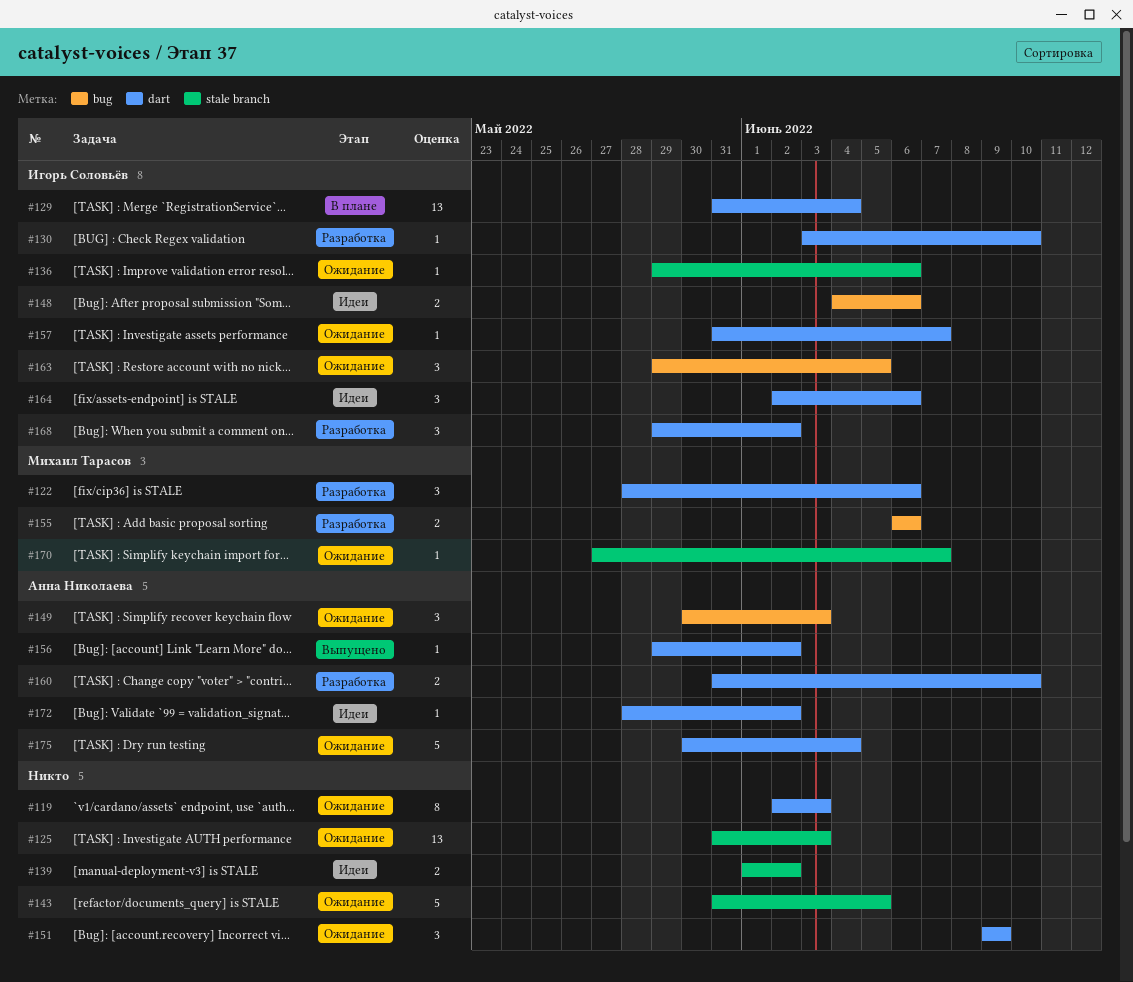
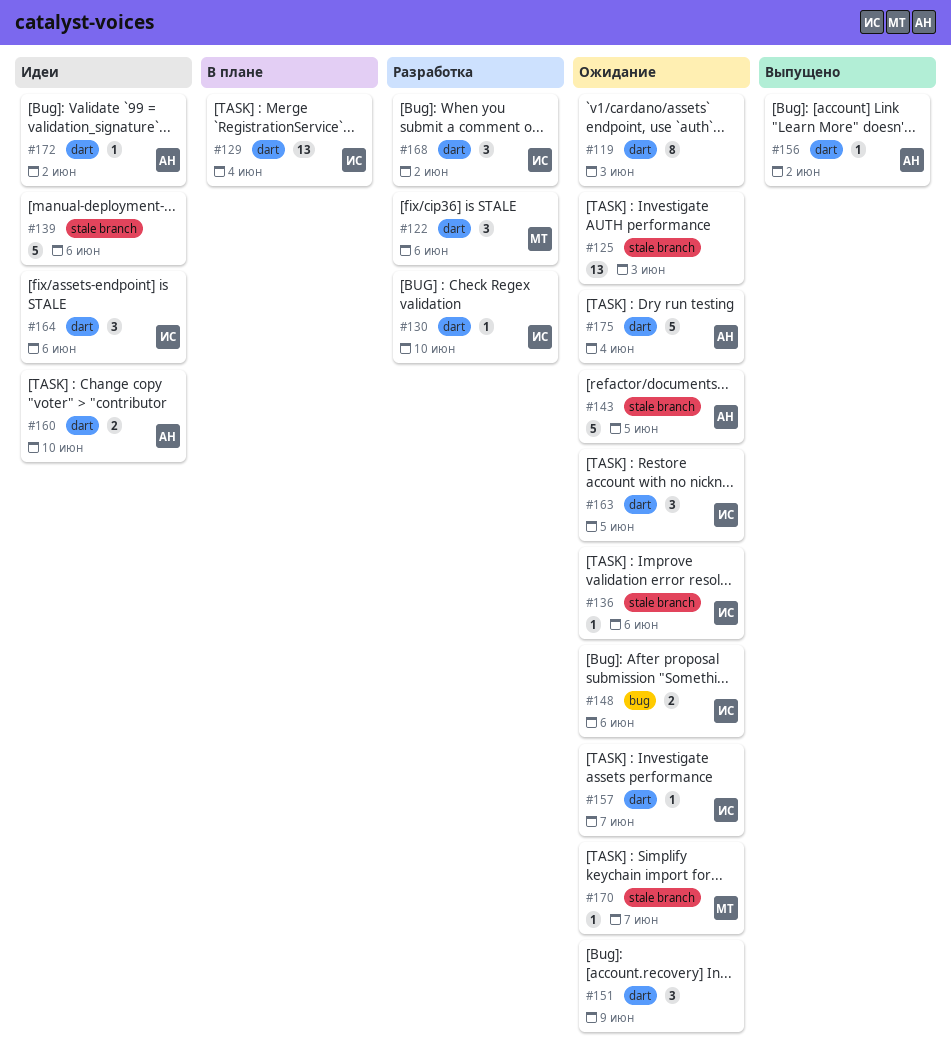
#139, estimate: 2 -> 5
#139, due: Jun 2 -> Jun 6
#143, owner: none -> Анна Николаева
#148, status: Идеи -> Ожидание
#149: present -> none
#155: present -> none
#160, status: Разработка -> Идеи
#163, label: bug -> dart

